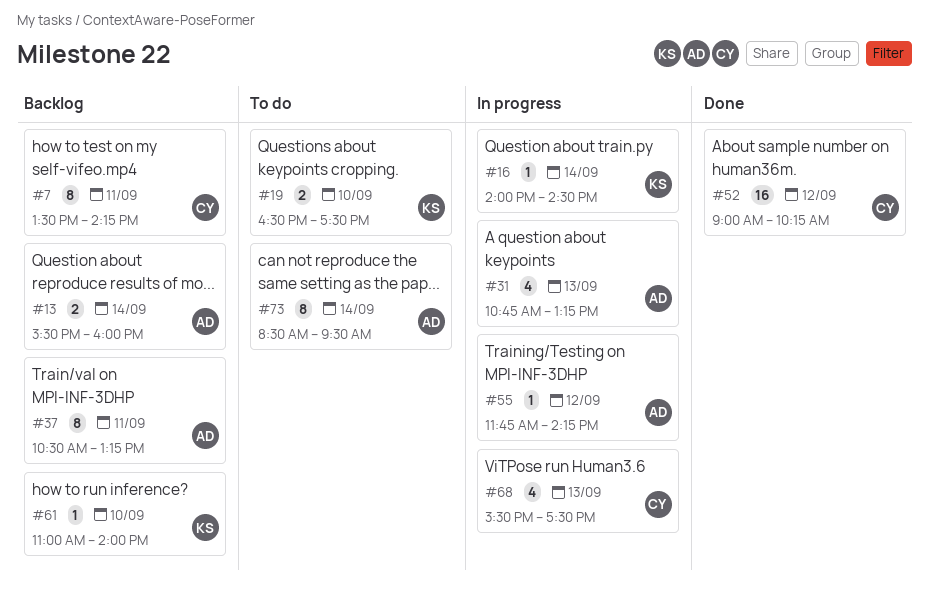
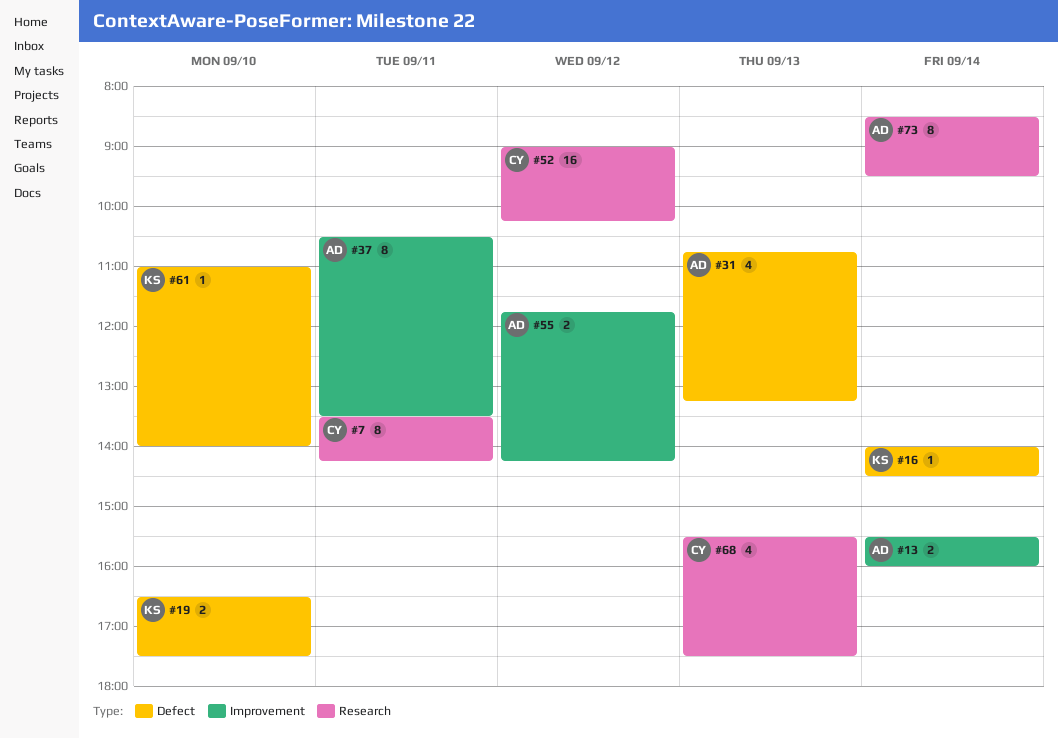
#37, ends: 13:15 -> 13:30
#55, estimate: 1 -> 2

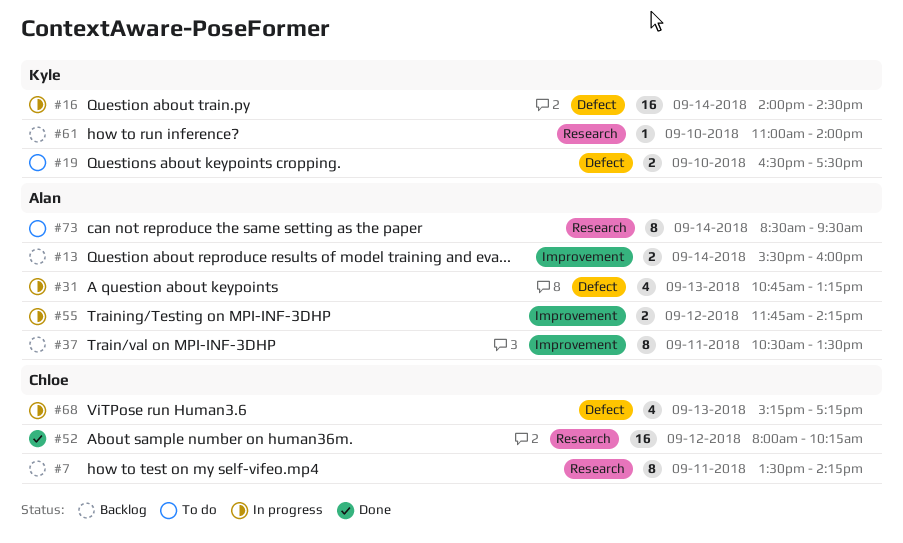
#16, estimate: 1 -> 16
#52, begins: 09:00 -> 08:00
#61, label: Defect -> Research
#68, label: Research -> Defect
#68, begins: 15:30 -> 15:15
#68, ends: 17:30 -> 17:15

